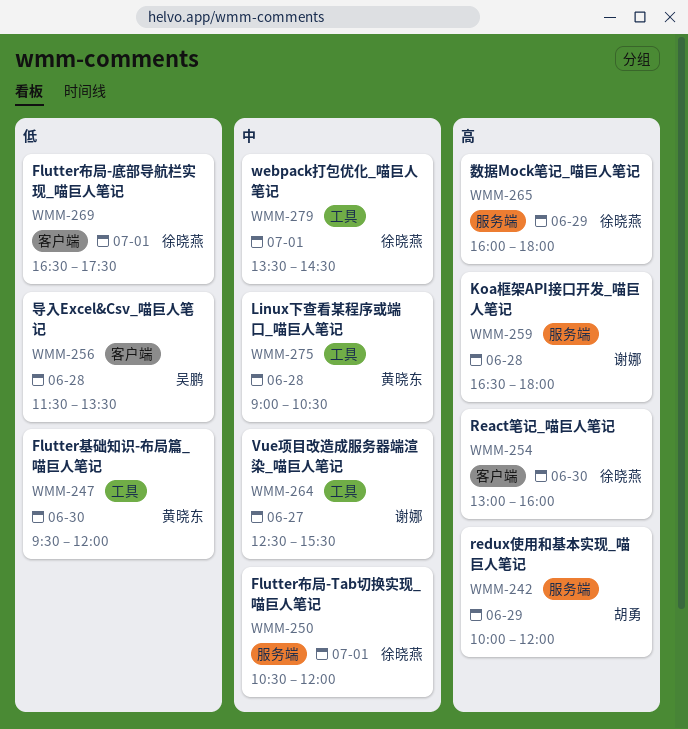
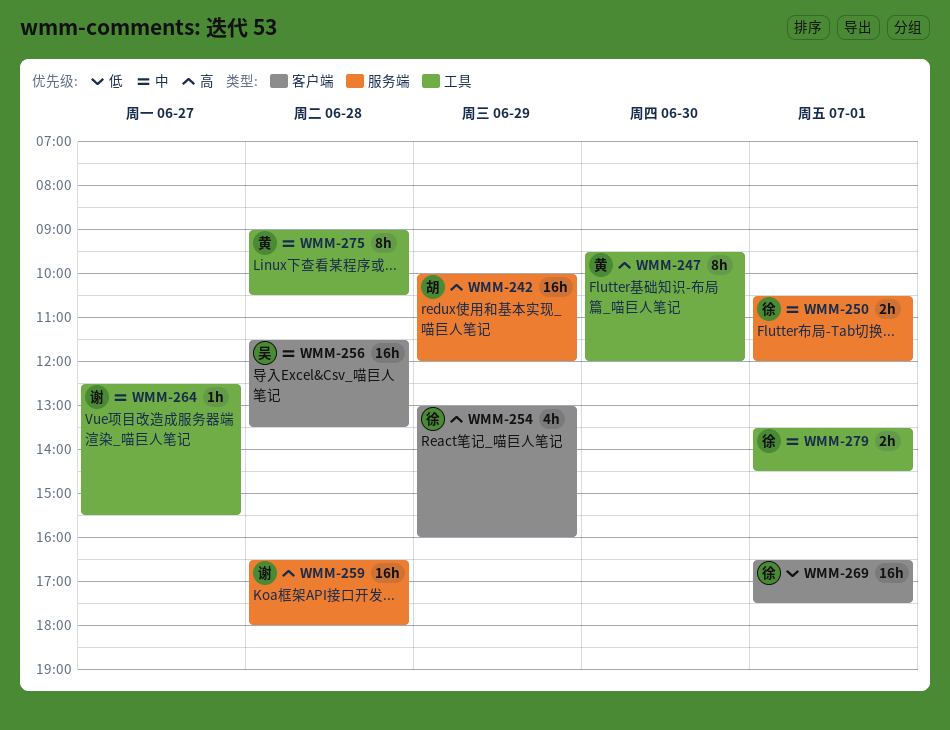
WMM-247, priority: 低 -> 高
WMM-254, day: Jun 30 -> Jun 29
WMM-256, priority: 低 -> 中
WMM-265: present -> none

